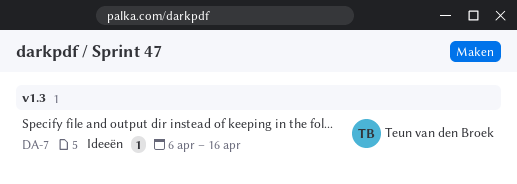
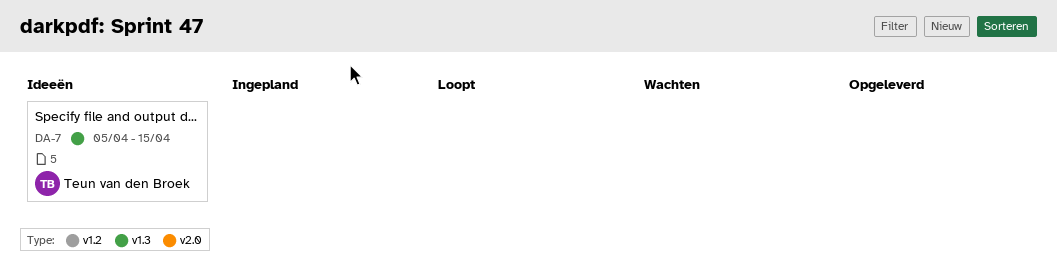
DA-7, start: Apr 6 -> Apr 5
DA-7, due: Apr 16 -> Apr 15

